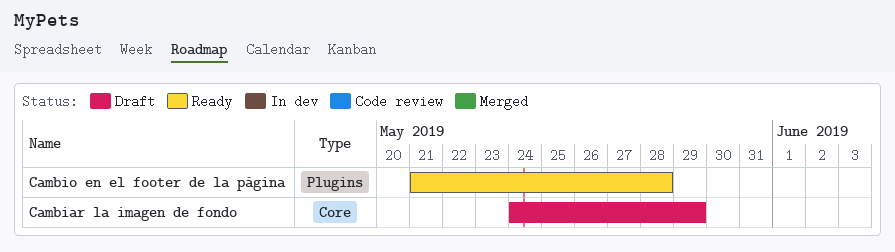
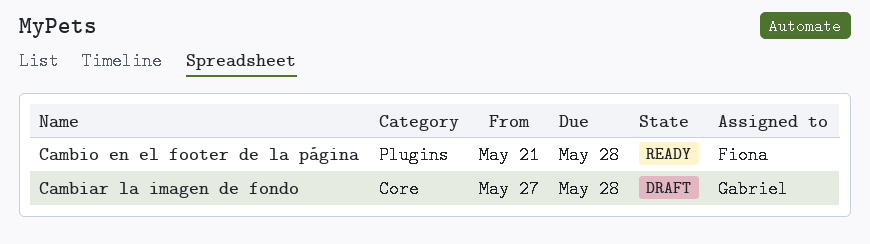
Cambiar la imagen de fondo, start: May 24 -> May 27
Cambiar la imagen de fondo, due: May 29 -> May 28

